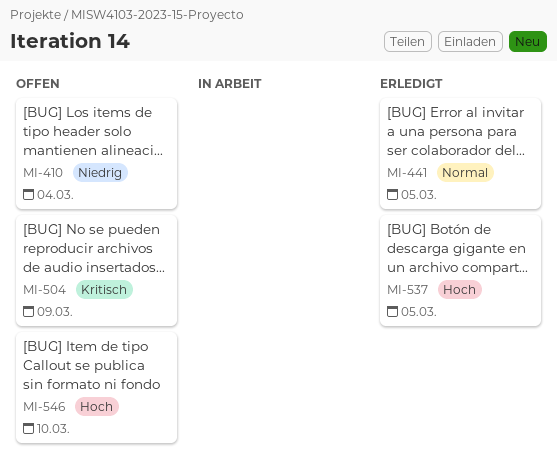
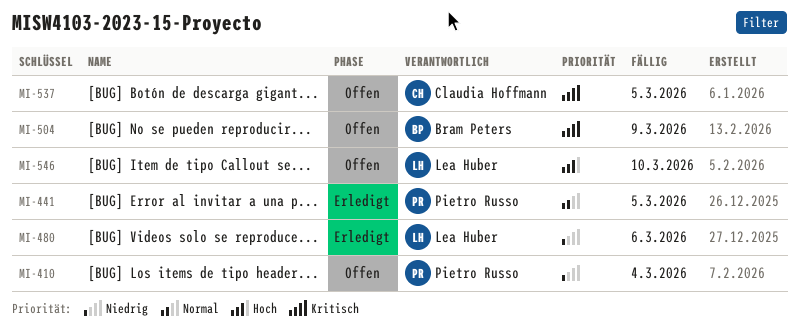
MI-480: none -> present
MI-537, status: Erledigt -> Offen
MI-537, priority: Hoch -> Kritisch

